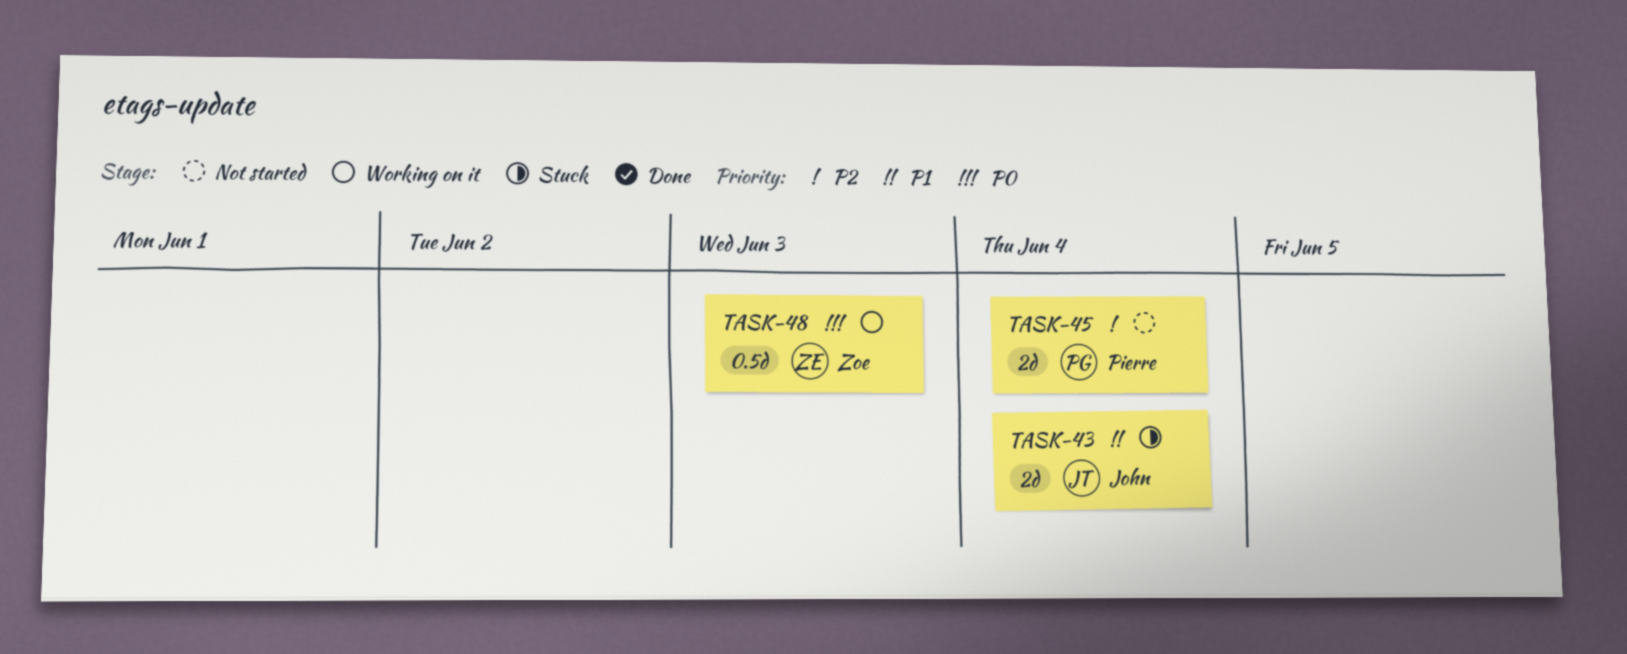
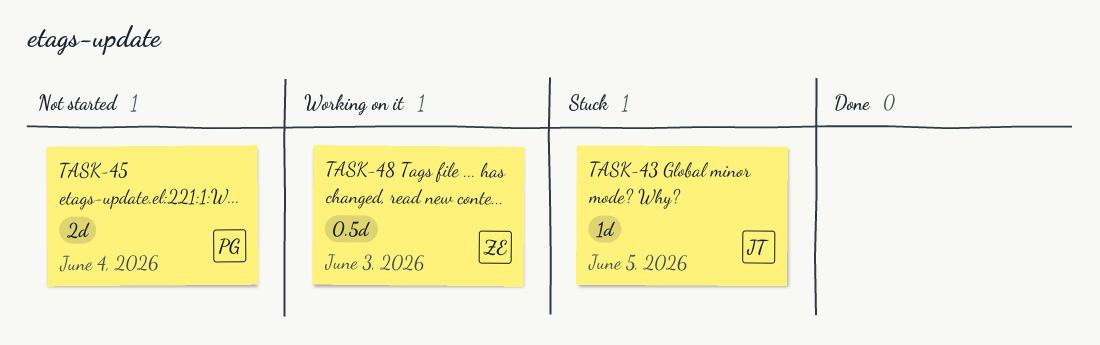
TASK-43, estimate: 2d -> 1d
TASK-43, due: Jun 4 -> Jun 5

